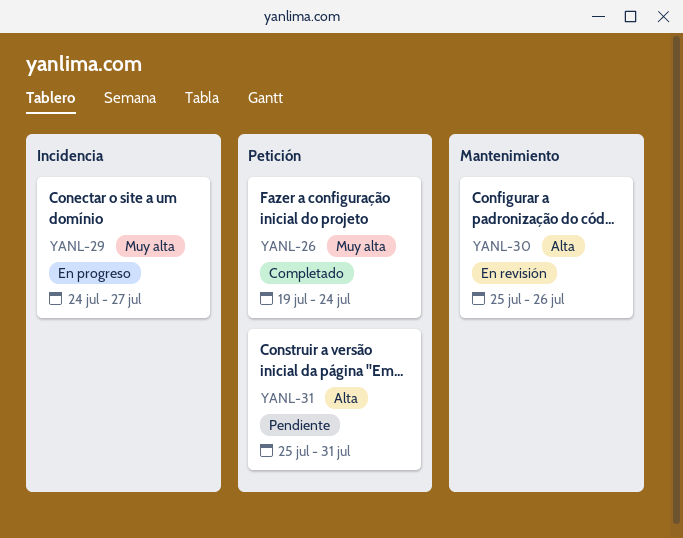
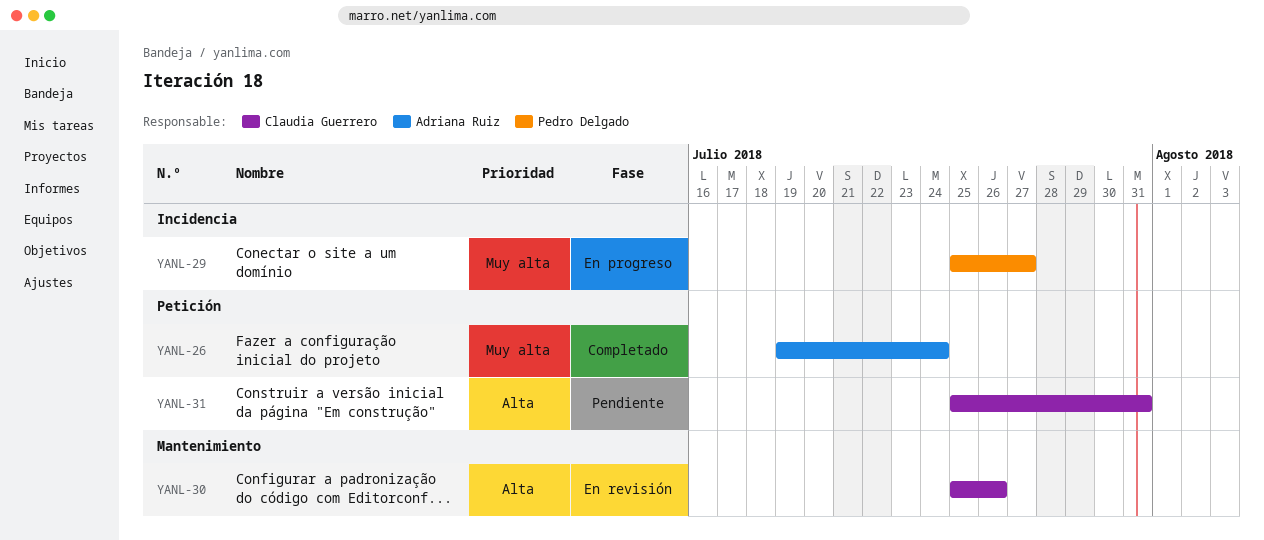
YANL-29, start: Jul 24 -> Jul 25

